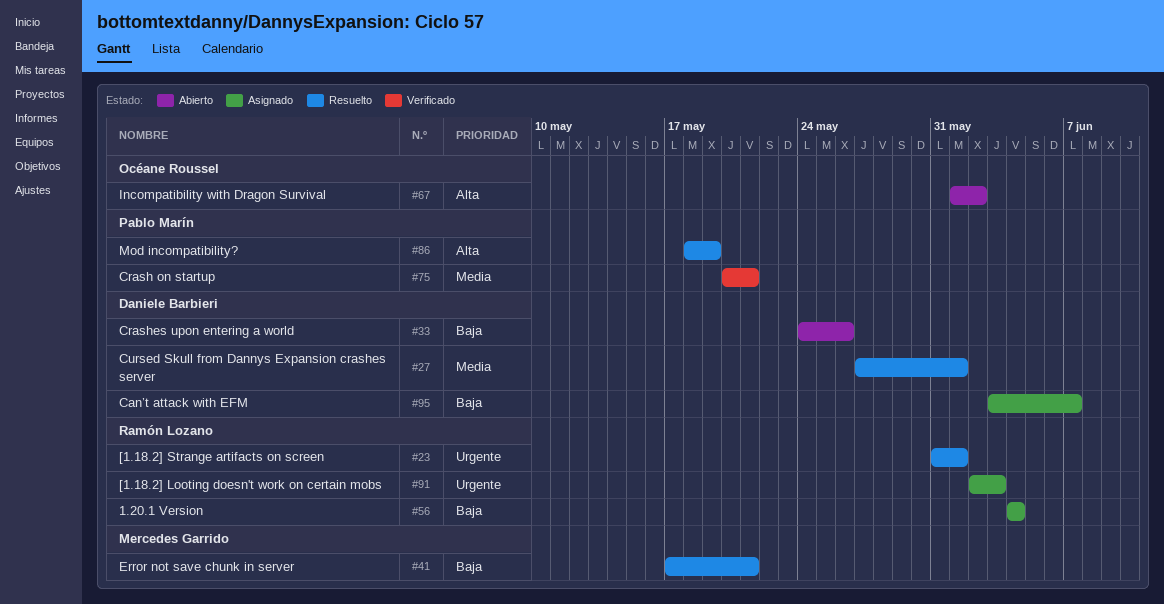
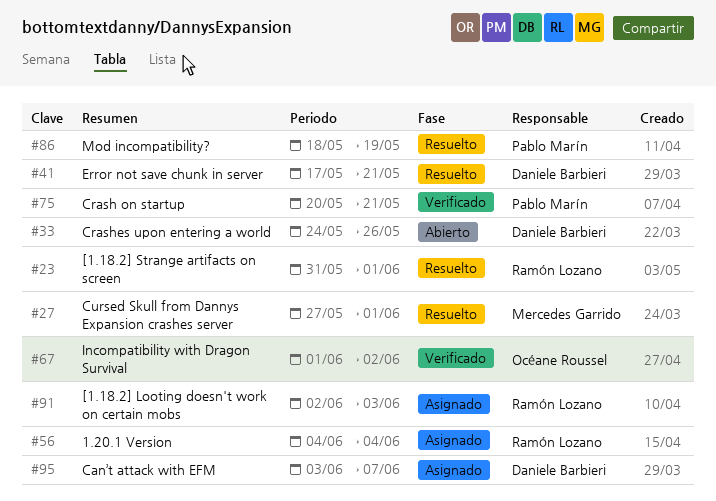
#27, owner: Daniele Barbieri -> Mercedes Garrido
#41, owner: Mercedes Garrido -> Daniele Barbieri
#67, status: Abierto -> Verificado

